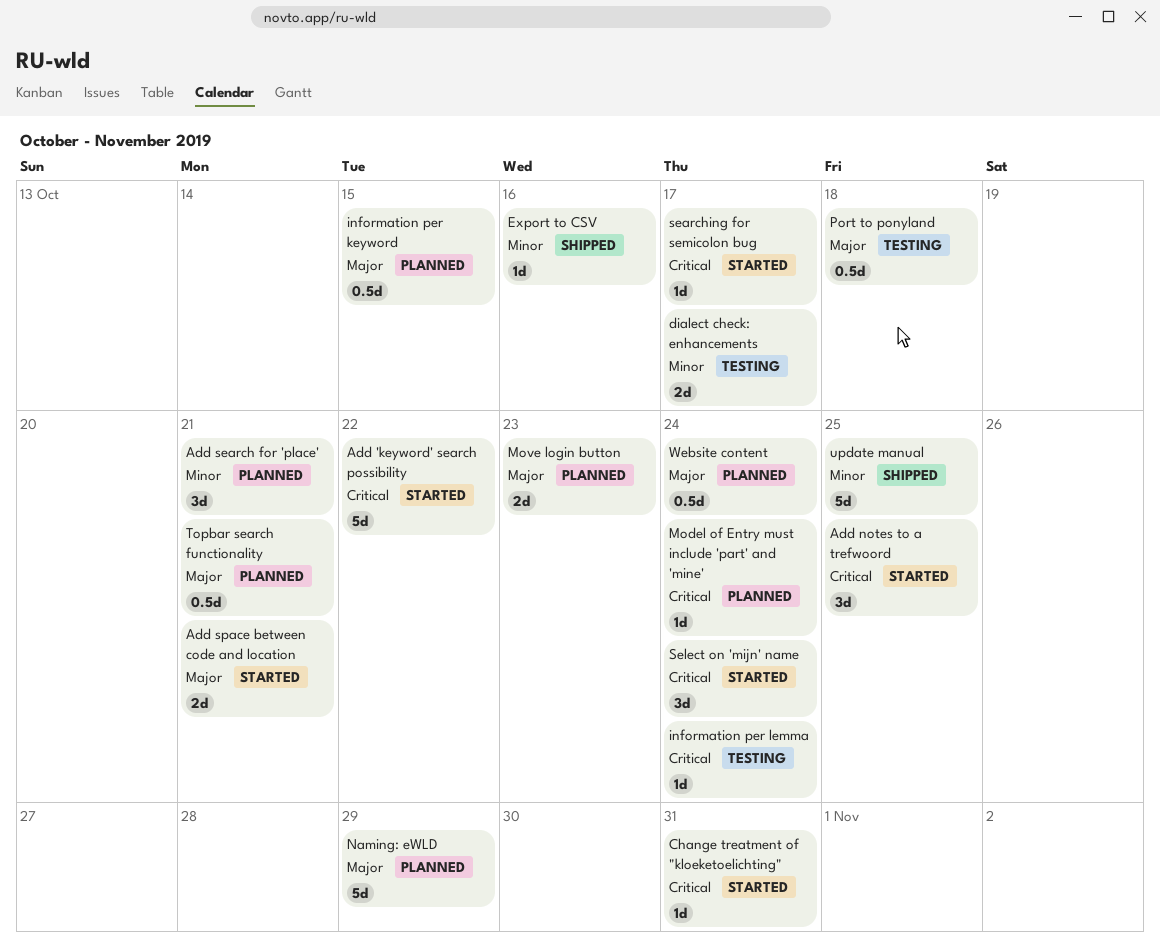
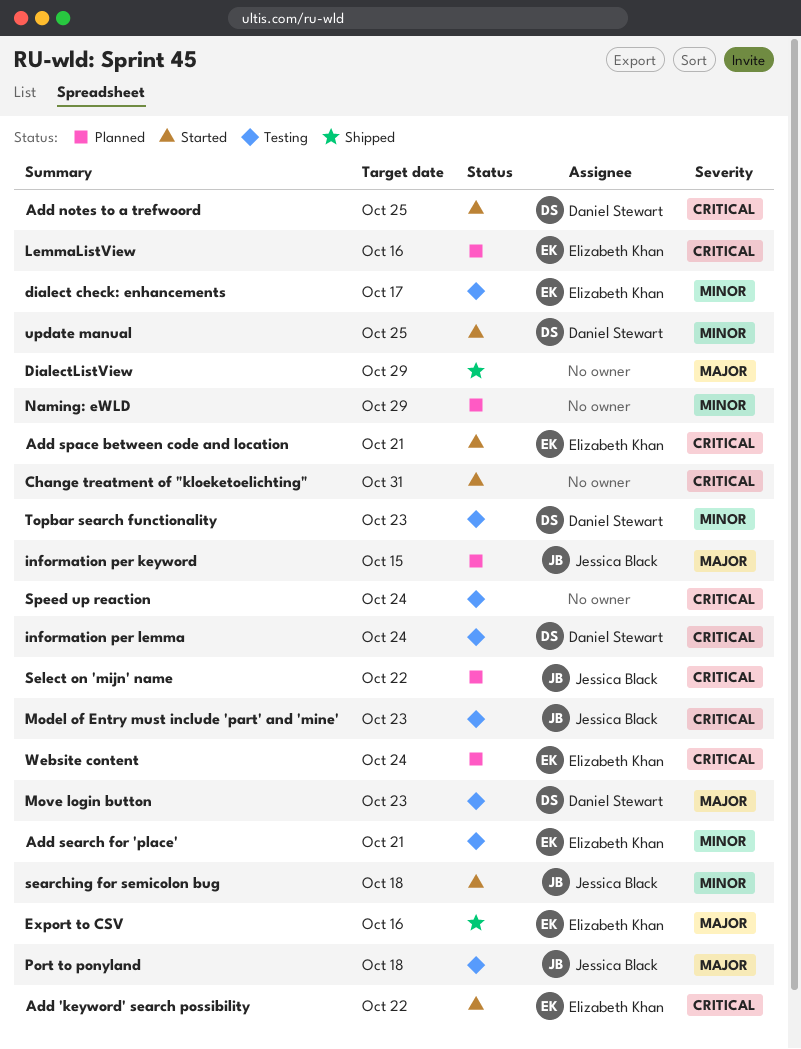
Add search for 'place', status: Planned -> Testing
Add space between code and location, priority: Major -> Critical
DialectListView: none -> present
Export to CSV, priority: Minor -> Major
LemmaListView: none -> present
Model of Entry must include 'part' and 'mine', status: Planned -> Testing
Model of Entry must include 'part' and 'mine', due: Oct 24 -> Oct 23
Move login button, status: Planned -> Testing
Naming: eWLD, priority: Major -> Minor
searching for semicolon bug, priority: Critical -> Minor
searching for semicolon bug, due: Oct 17 -> Oct 18
Select on 'mijn' name, status: Started -> Planned
Select on 'mijn' name, due: Oct 24 -> Oct 22
Speed up reaction: none -> present
Topbar search functionality, status: Planned -> Testing
Topbar search functionality, priority: Major -> Minor
Topbar search functionality, due: Oct 21 -> Oct 23
update manual, status: Shipped -> Started
Website content, priority: Major -> Critical

